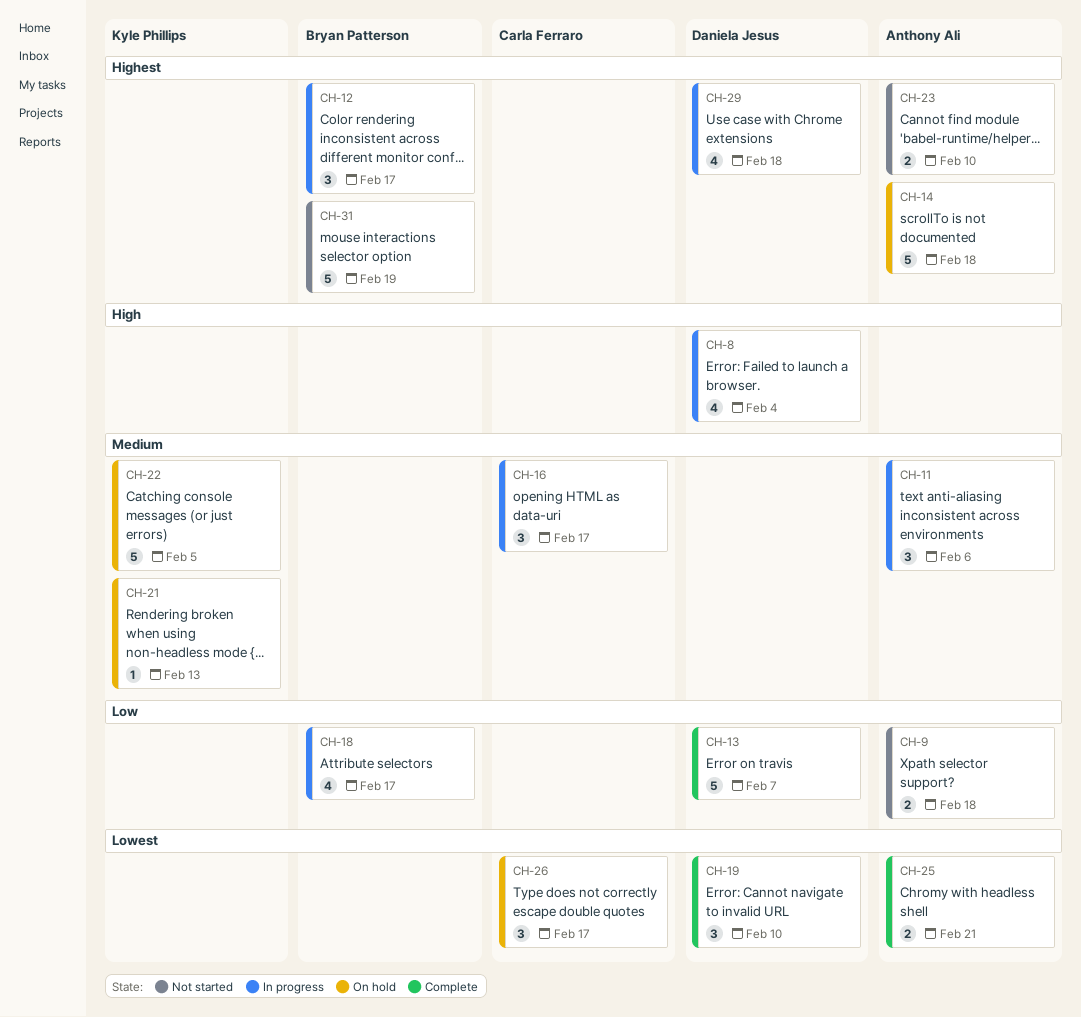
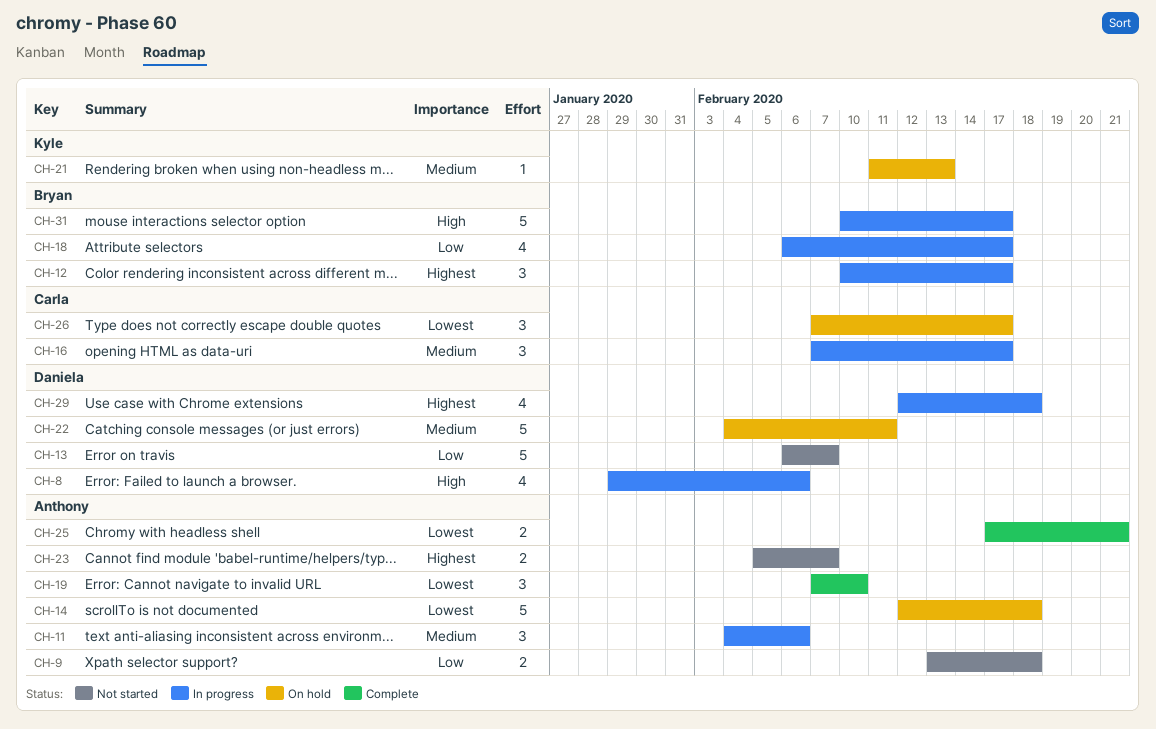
CH-8, due: Feb 4 -> Feb 6
CH-13, status: Complete -> Not started
CH-14, priority: Highest -> Lowest
CH-19, owner: Daniela Jesus -> Anthony Ali
CH-22, owner: Kyle Phillips -> Daniela Jesus
CH-22, due: Feb 5 -> Feb 11
CH-23, due: Feb 10 -> Feb 7
CH-31, status: Not started -> In progress
CH-31, priority: Highest -> High
CH-31, due: Feb 19 -> Feb 17

